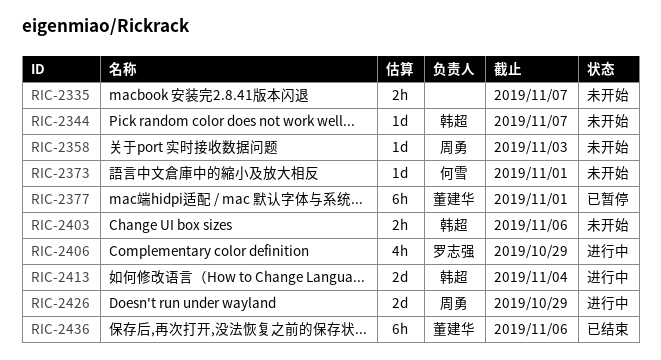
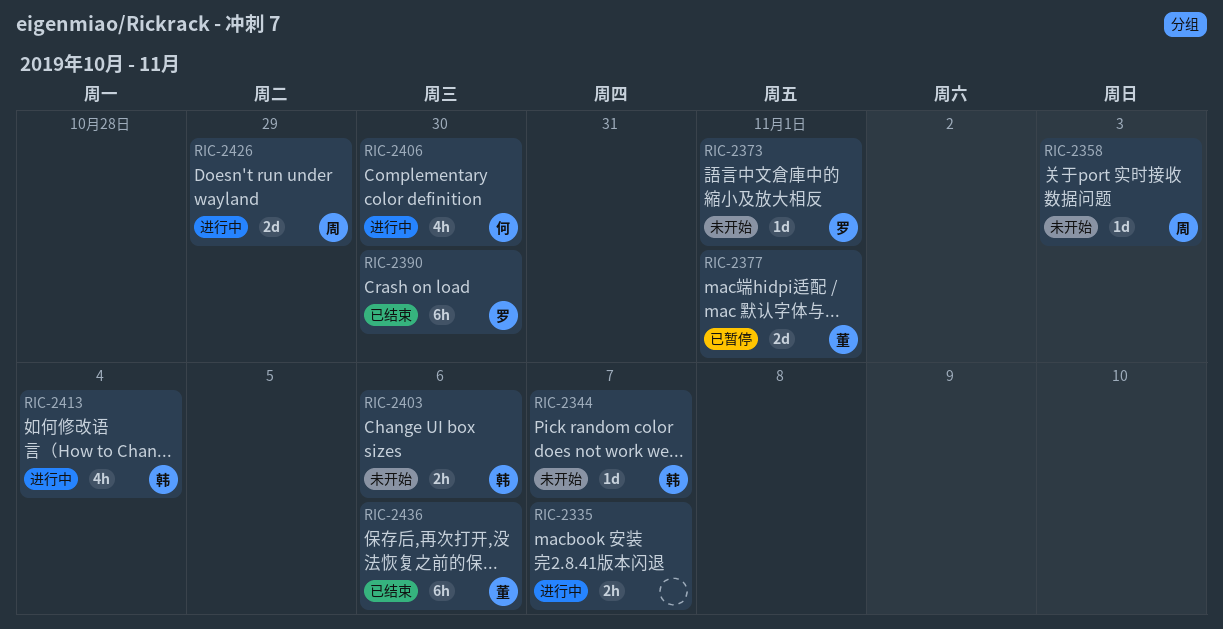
RIC-2335, status: 未开始 -> 进行中
RIC-2373, owner: 何雪 -> 罗志强
RIC-2377, estimate: 6h -> 2d
RIC-2390: none -> present
RIC-2406, owner: 罗志强 -> 何雪
RIC-2406, due: Oct 29 -> Oct 30
RIC-2413, estimate: 2d -> 4h

